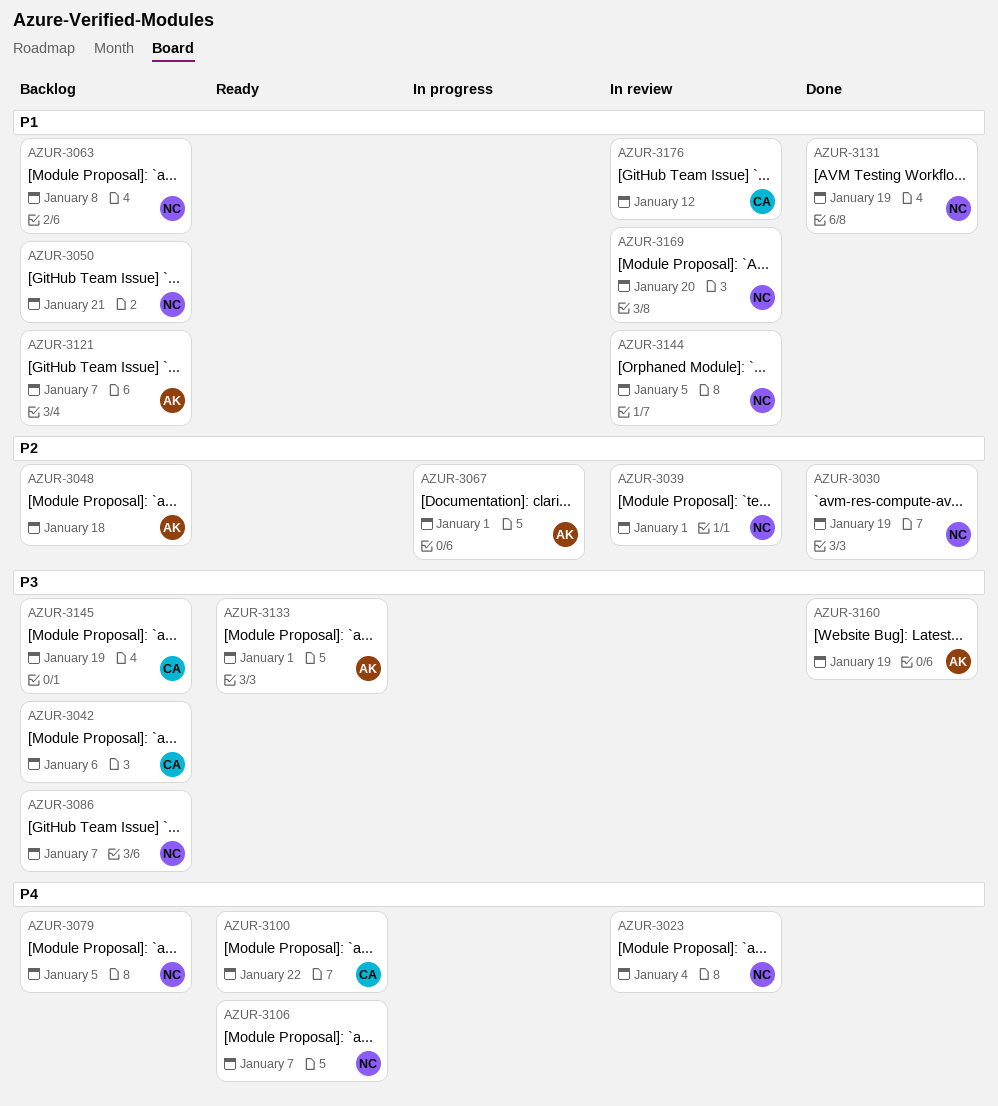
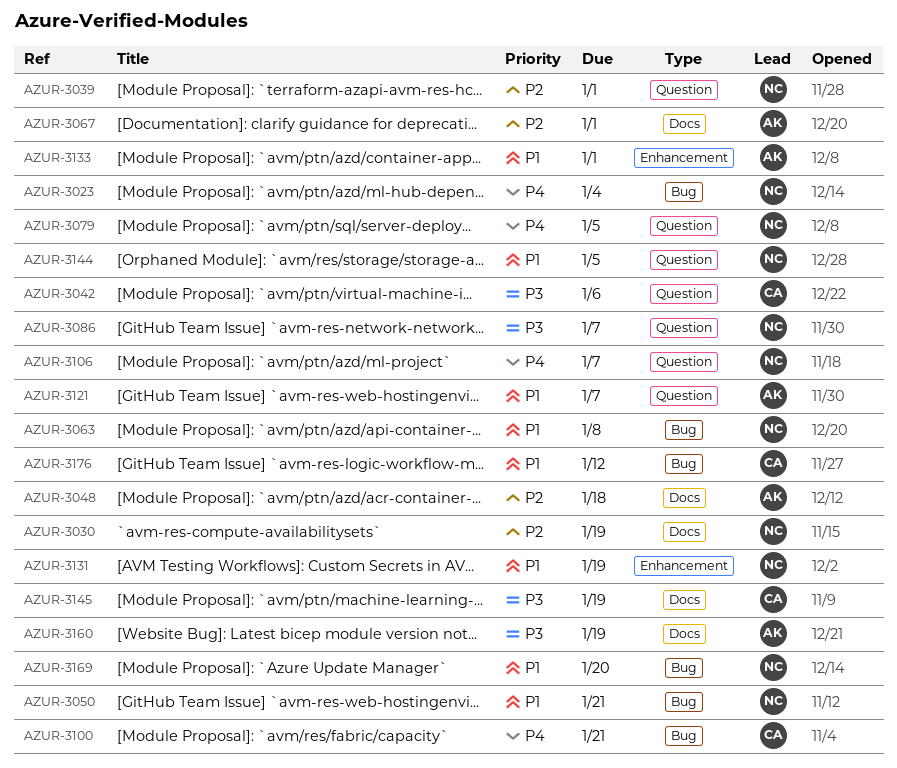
AZUR-3100, due: Jan 22 -> Jan 21
AZUR-3133, priority: P3 -> P1

